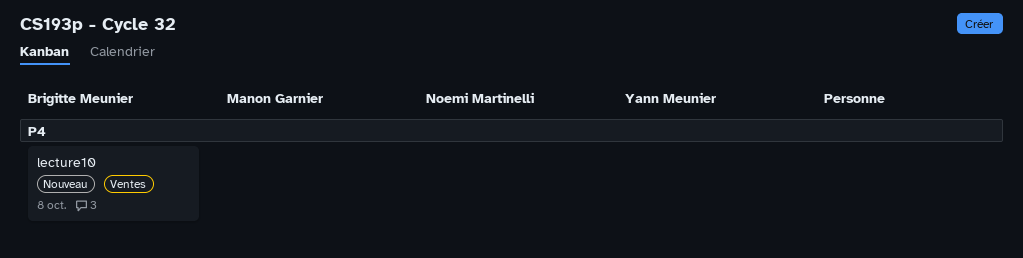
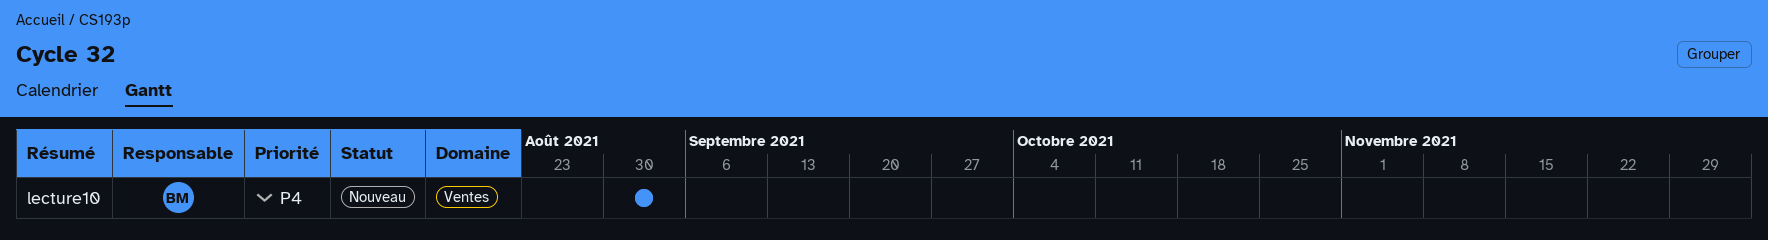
lecture10, due: Oct 8 -> Sep 3

